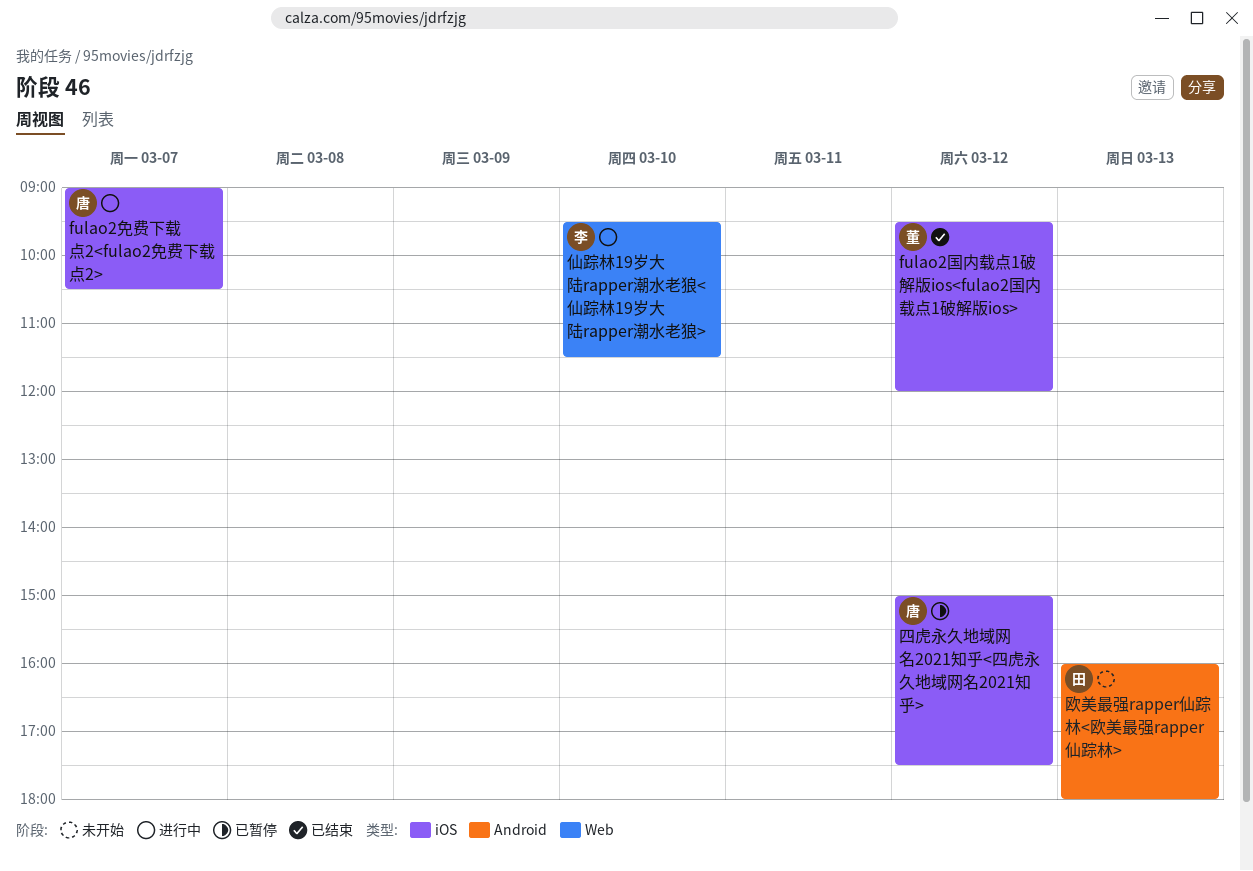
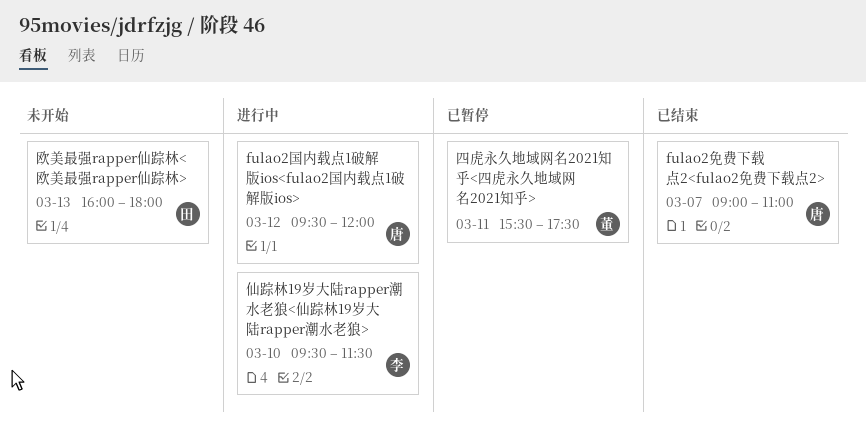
fulao2免费下载点2<fulao2免费下载点2>, status: 进行中 -> 已结束
fulao2免费下载点2<fulao2免费下载点2>, ends: 10:30 -> 11:00
fulao2国内载点1破解版ios<fulao2国内载点1破解版ios>, status: 已结束 -> 进行中
fulao2国内载点1破解版ios<fulao2国内载点1破解版ios>, owner: 董 -> 唐
四虎永久地域网名2021知乎<四虎永久地域网名2021知乎>, owner: 唐 -> 董
四虎永久地域网名2021知乎<四虎永久地域网名2021知乎>, day: Mar 12 -> Mar 11
四虎永久地域网名2021知乎<四虎永久地域网名2021知乎>, begins: 15:00 -> 15:30

